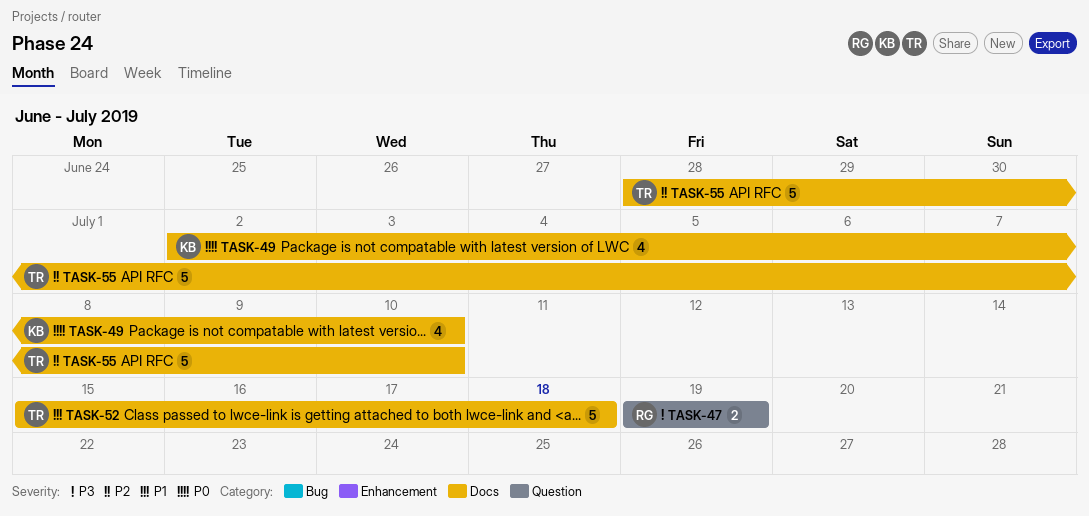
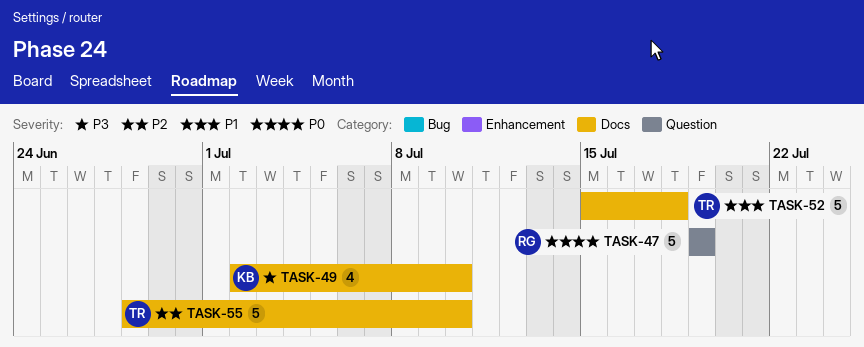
TASK-47, priority: P3 -> P0
TASK-47, estimate: 2 -> 5
TASK-49, priority: P0 -> P3

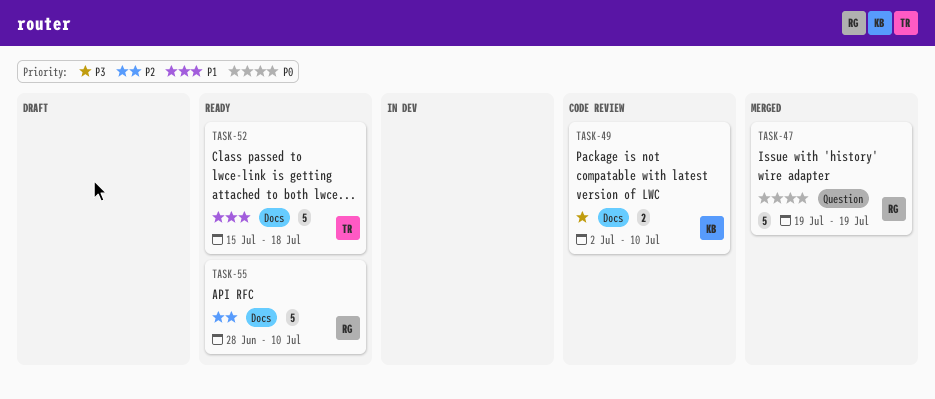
TASK-49, estimate: 4 -> 2
TASK-55, owner: TR -> RG

